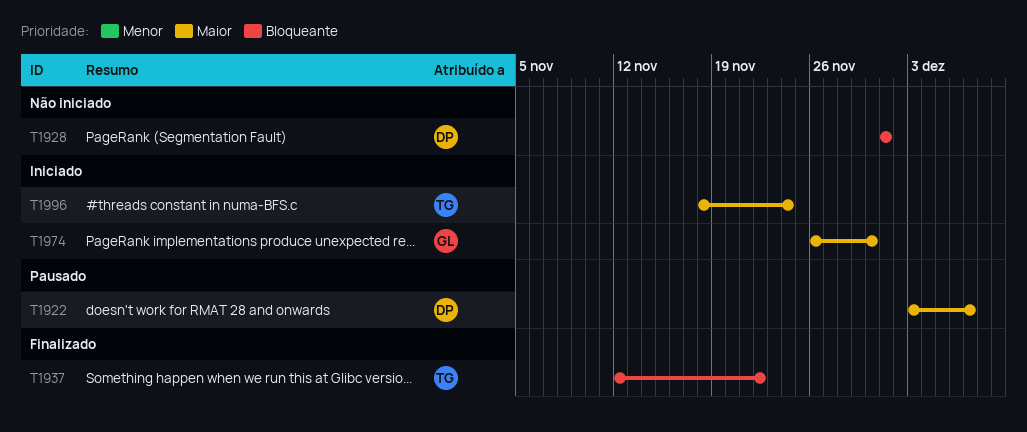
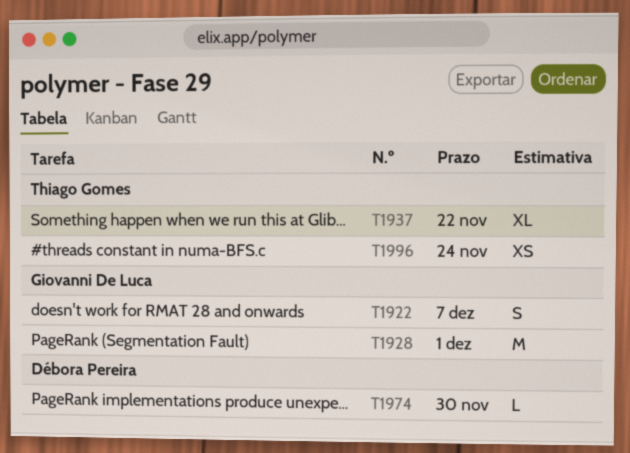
T1922, owner: Débora Pereira -> Giovanni De Luca
T1928, owner: Débora Pereira -> Giovanni De Luca
T1974, owner: Giovanni De Luca -> Débora Pereira

